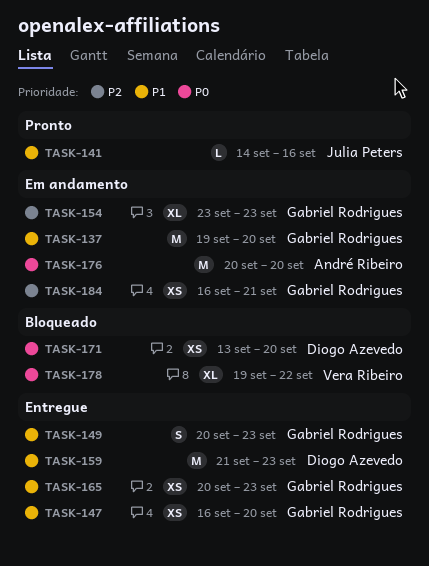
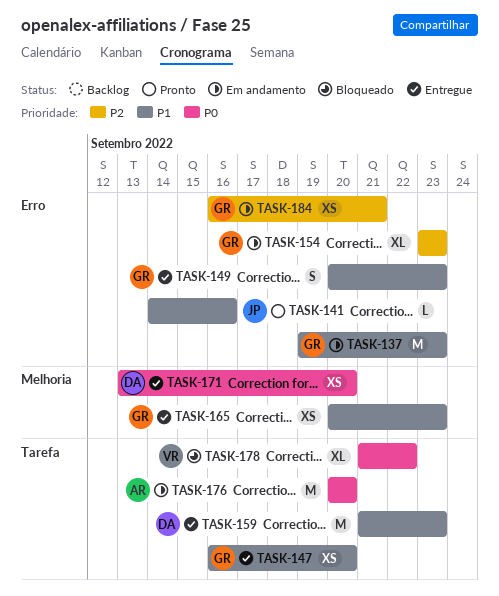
TASK-137, due: Sep 20 -> Sep 23
TASK-171, status: Bloqueado -> Entregue
TASK-178, start: Sep 19 -> Sep 21

